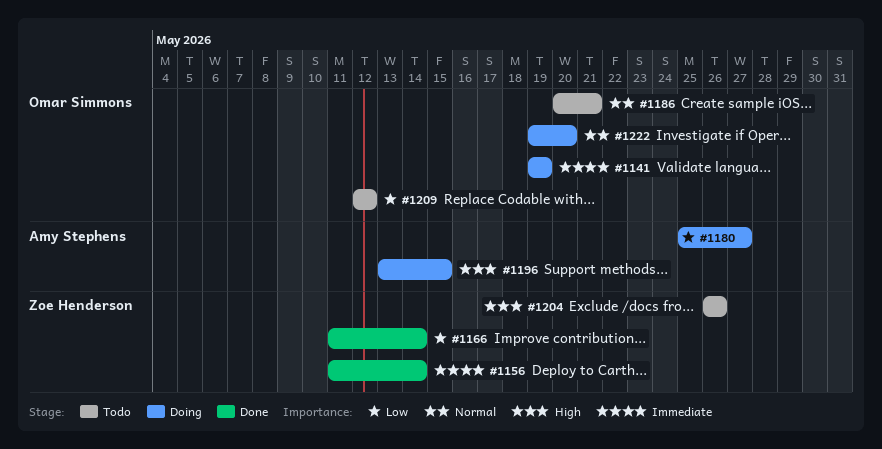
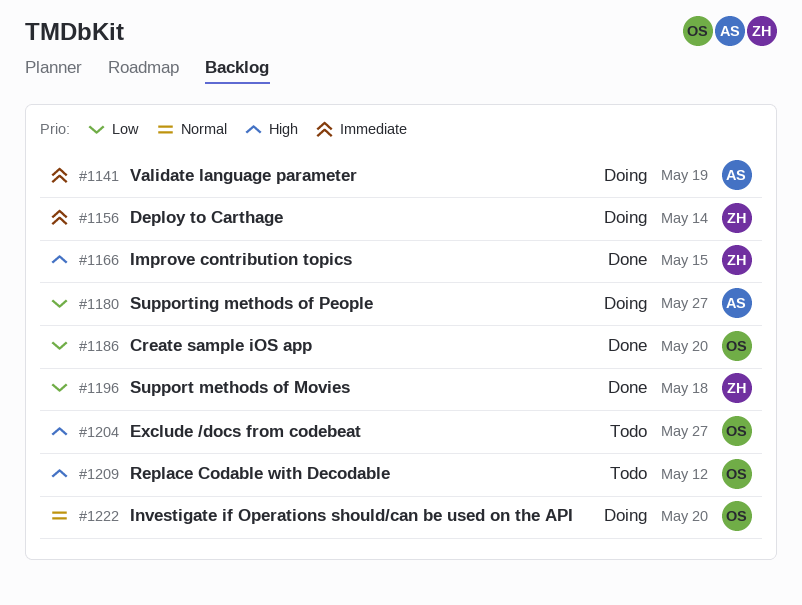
#1141, owner: Omar Simmons -> Amy Stephens
#1156, status: Done -> Doing
#1166, priority: Low -> High
#1166, due: May 14 -> May 15
#1186, status: Todo -> Done
#1186, priority: Normal -> Low
#1186, due: May 21 -> May 20
#1196, status: Doing -> Done
#1196, owner: Amy Stephens -> Zoe Henderson
#1196, priority: High -> Low
#1196, due: May 15 -> May 18
#1204, owner: Zoe Henderson -> Omar Simmons
#1204, due: May 26 -> May 27
#1209, priority: Low -> High

